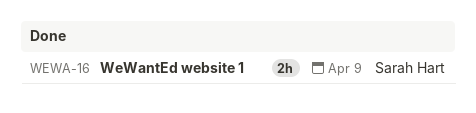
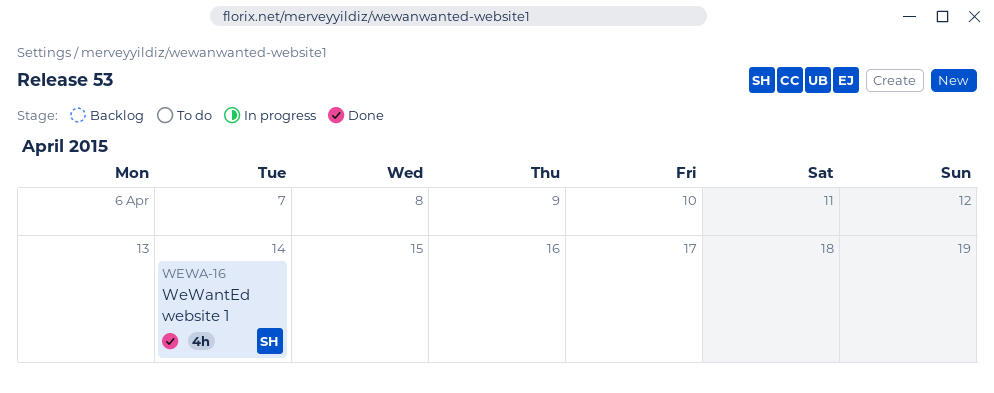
WEWA-16, estimate: 2h -> 4h
WEWA-16, due: Apr 9 -> Apr 14

